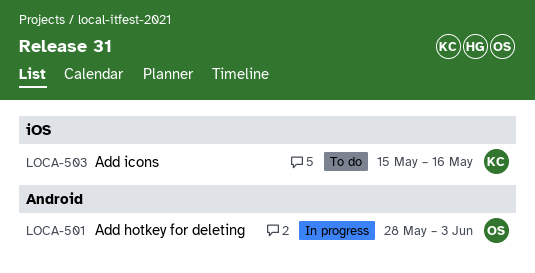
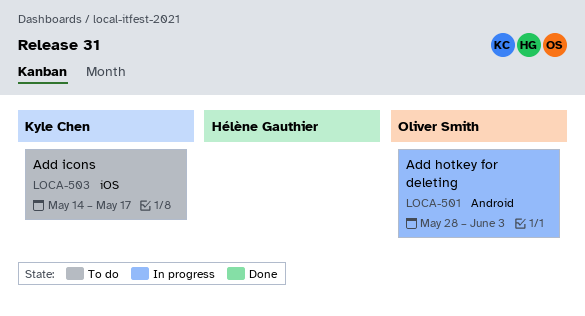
LOCA-503, start: May 15 -> May 14
LOCA-503, due: May 16 -> May 17

